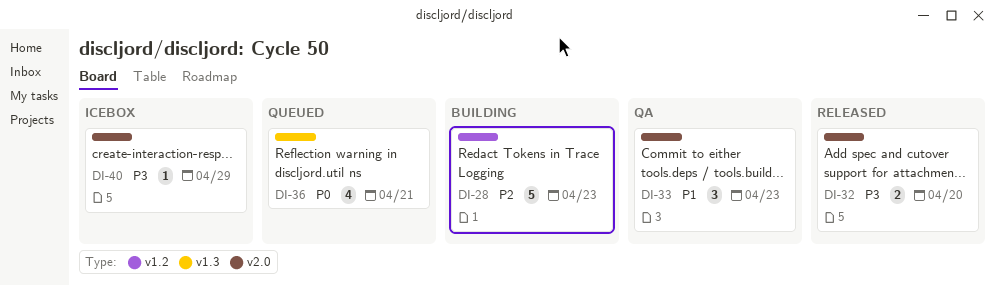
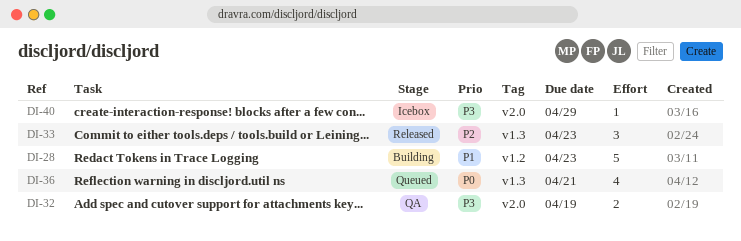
DI-28, priority: P2 -> P1
DI-32, status: Released -> QA
DI-32, due: Apr 20 -> Apr 19
DI-33, status: QA -> Released
DI-33, priority: P1 -> P2
DI-33, label: v2.0 -> v1.3

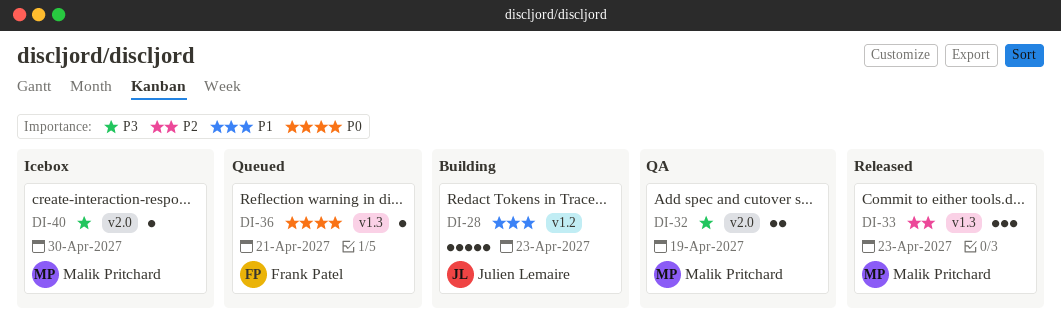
DI-36, estimate: 4 -> 1
DI-40, due: Apr 29 -> Apr 30

